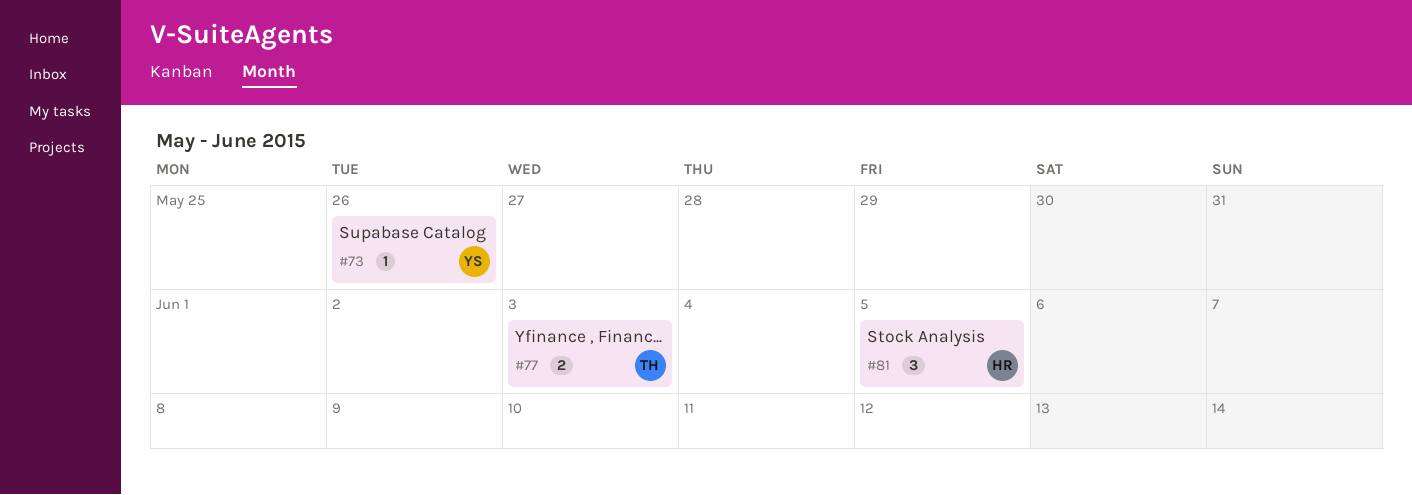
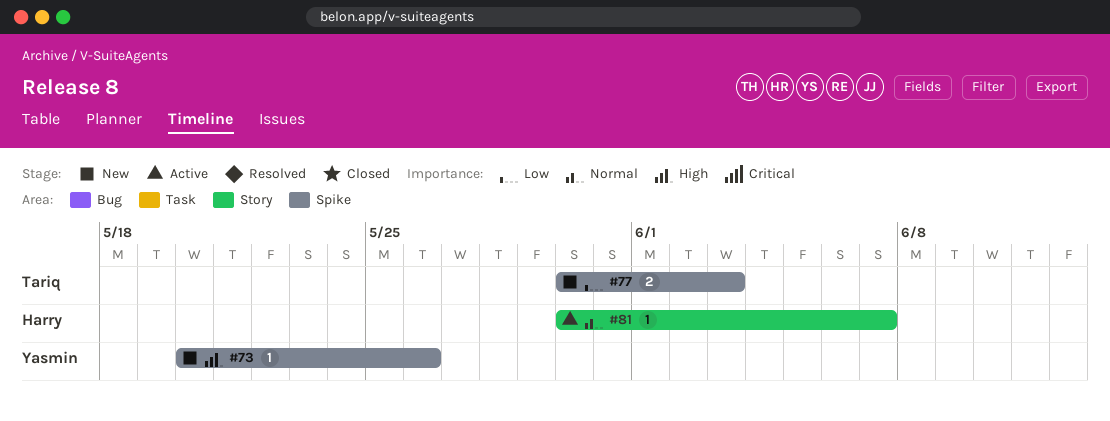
#81, estimate: 3 -> 1
#81, due: Jun 5 -> Jun 7

